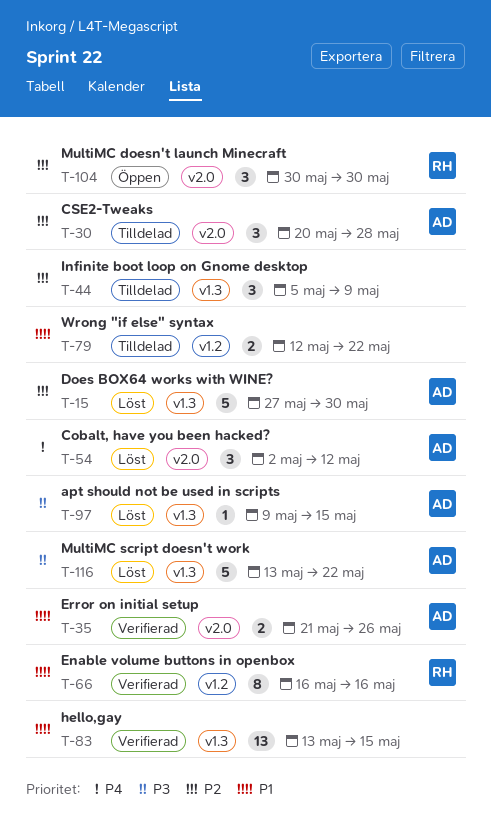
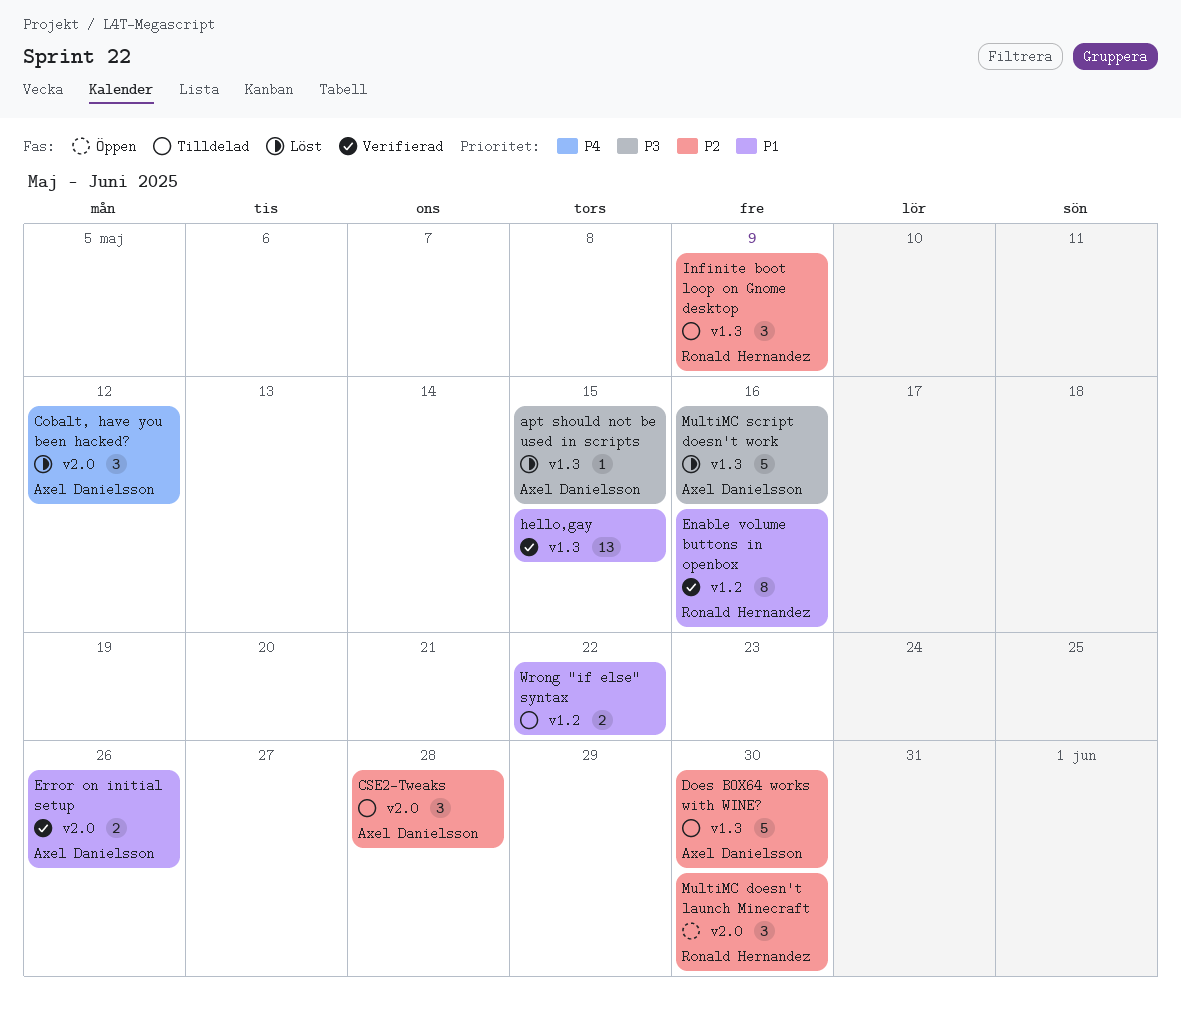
Does BOX64 works with WINE?, status: Löst -> Tilldelad
Infinite boot loop on Gnome desktop, owner: none -> Ronald Hernandez
MultiMC script doesn't work, due: May 22 -> May 16

